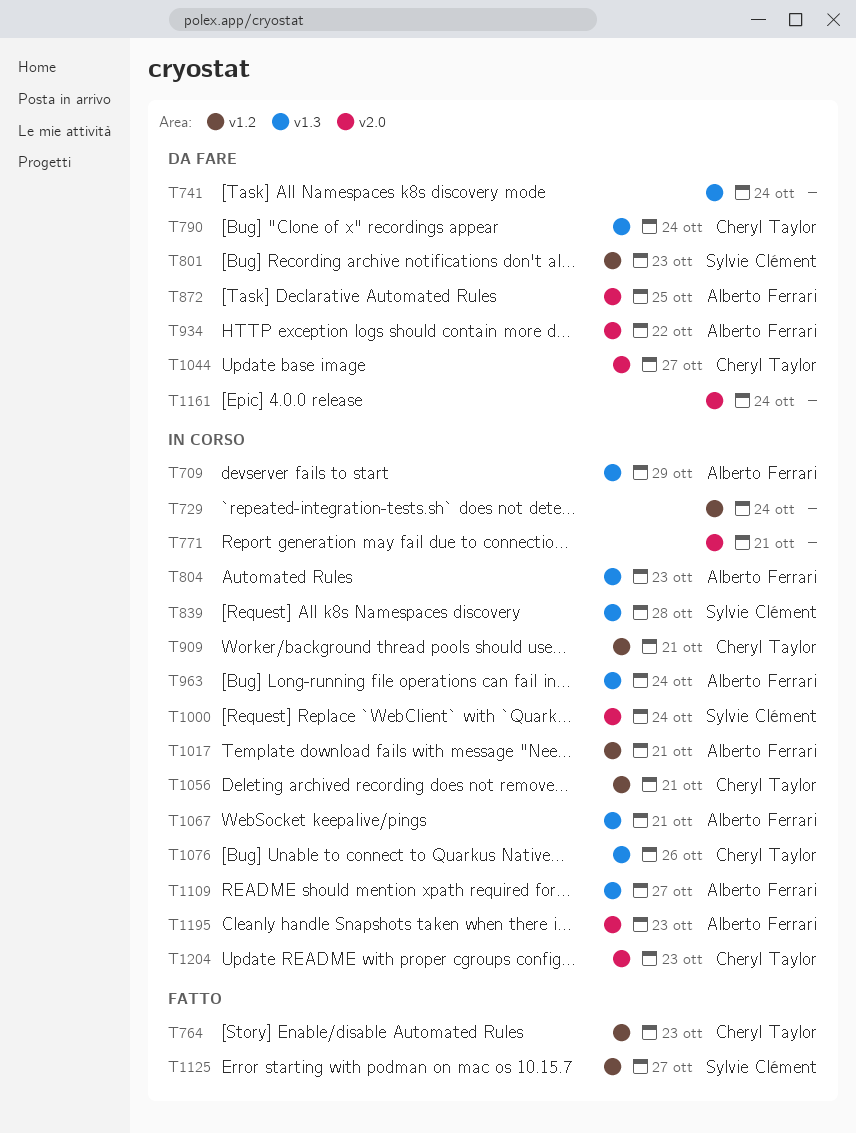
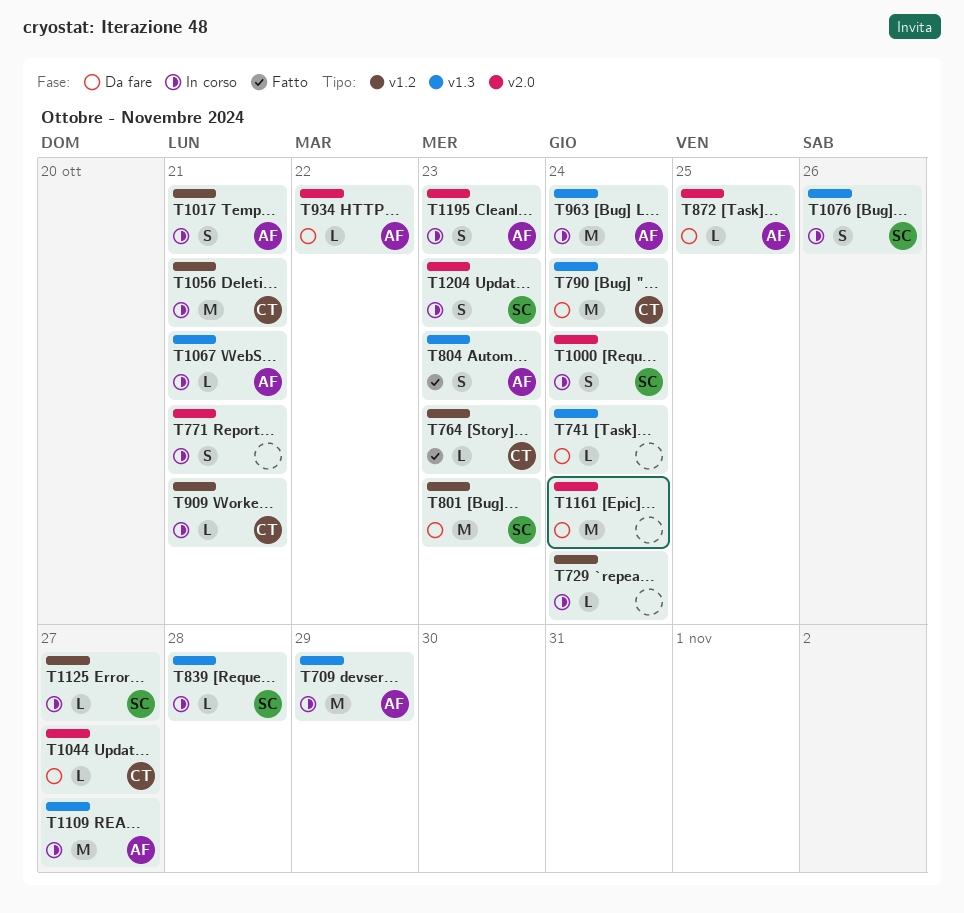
T804, status: In corso -> Fatto
T1076, owner: Cheryl Taylor -> Sylvie Clément
T1125, status: Fatto -> In corso
T1204, owner: Cheryl Taylor -> Sylvie Clément

